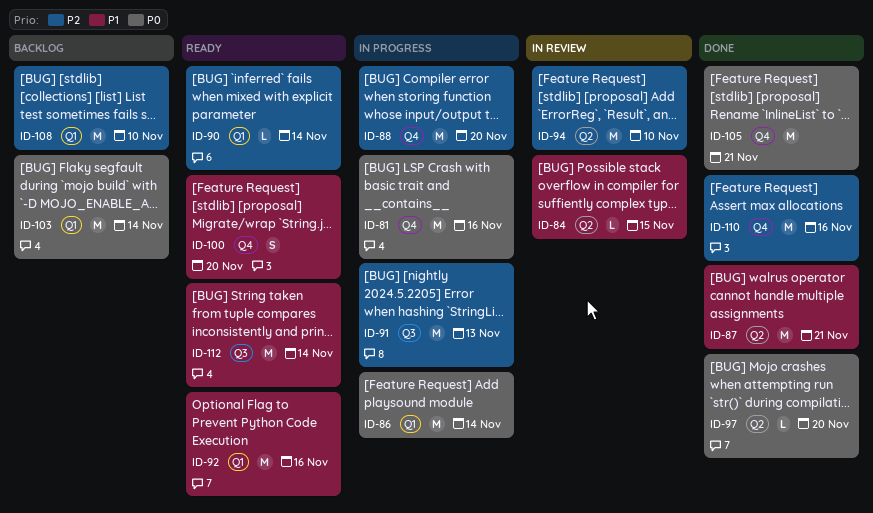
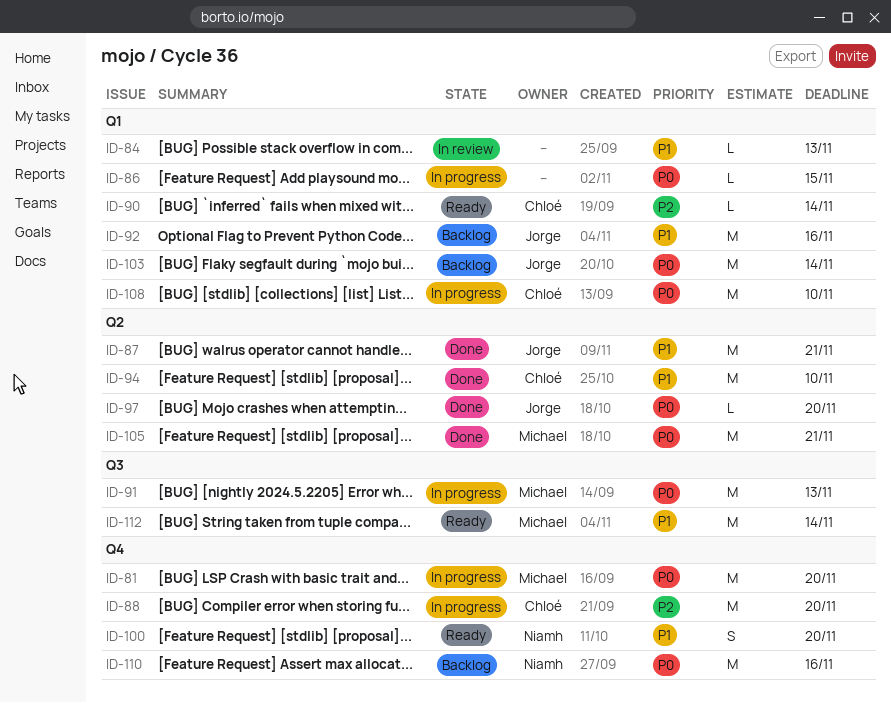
ID-81, due: Nov 16 -> Nov 20
ID-84, label: Q2 -> Q1
ID-84, due: Nov 15 -> Nov 13
ID-86, estimate: M -> L
ID-86, due: Nov 14 -> Nov 15
ID-91, priority: P2 -> P0
ID-92, status: Ready -> Backlog
ID-94, status: In review -> Done
ID-94, priority: P2 -> P1
ID-105, label: Q4 -> Q2
ID-108, status: Backlog -> In progress
ID-108, priority: P2 -> P0
ID-110, status: Done -> Backlog
ID-110, priority: P2 -> P0

